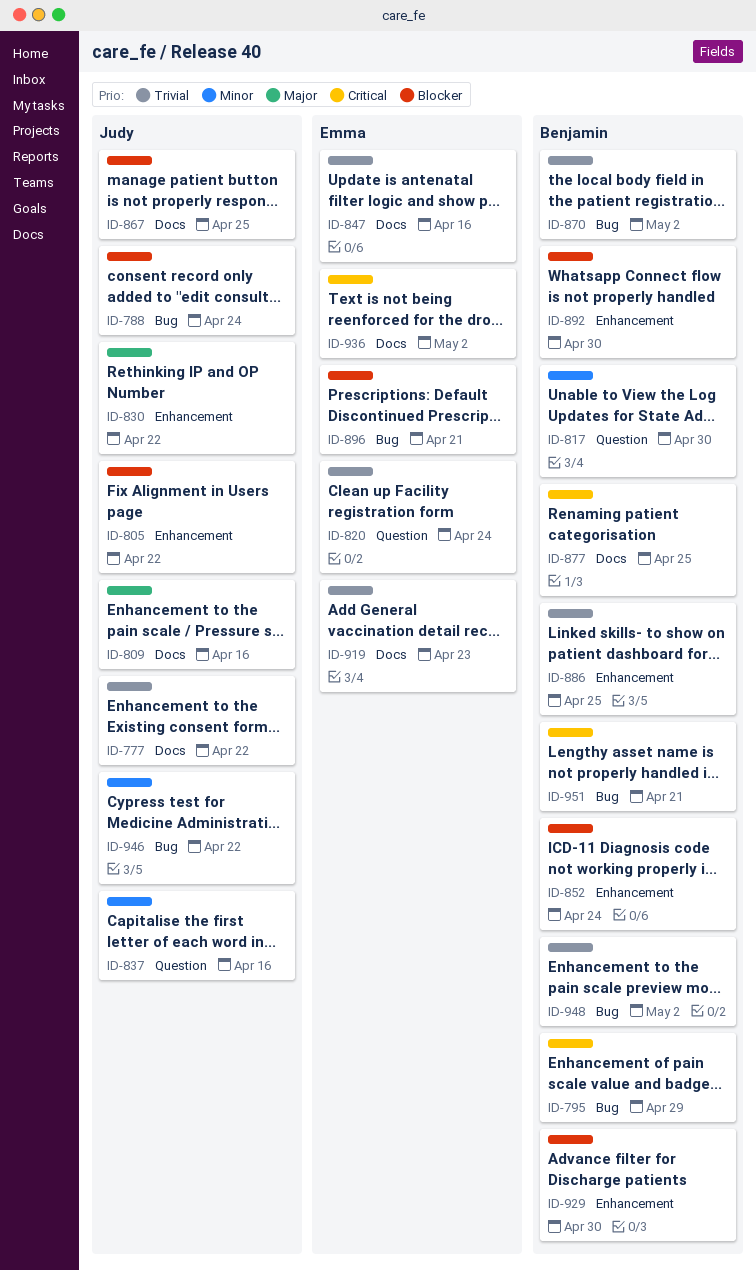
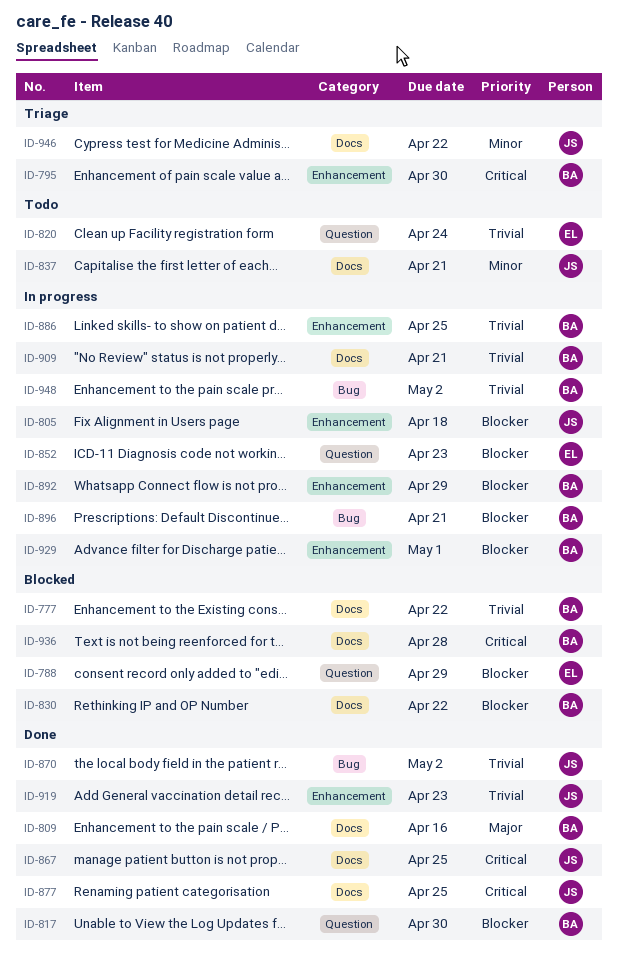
ID-777, owner: Judy -> Benjamin
ID-788, owner: Judy -> Emma
ID-788, label: Bug -> Question
ID-788, due: Apr 24 -> Apr 29
ID-795, label: Bug -> Enhancement
ID-795, due: Apr 29 -> Apr 30
ID-805, due: Apr 22 -> Apr 18
ID-809, owner: Judy -> Benjamin
ID-817, priority: Minor -> Blocker
ID-830, owner: Judy -> Benjamin
ID-830, priority: Major -> Blocker
ID-830, label: Enhancement -> Docs
ID-837, label: Question -> Docs
ID-837, due: Apr 16 -> Apr 21
ID-847: present -> none
ID-852, owner: Benjamin -> Emma
ID-852, label: Enhancement -> Question
ID-852, due: Apr 24 -> Apr 23
ID-867, priority: Blocker -> Critical
ID-870, owner: Benjamin -> Judy
ID-877, owner: Benjamin -> Judy
ID-892, due: Apr 30 -> Apr 29
ID-896, owner: Emma -> Benjamin
ID-909: none -> present
ID-919, owner: Emma -> Judy
ID-919, label: Docs -> Enhancement
ID-929, due: Apr 30 -> May 1
ID-936, owner: Emma -> Benjamin
ID-936, due: May 2 -> Apr 28
ID-946, label: Bug -> Docs
ID-951: present -> none

